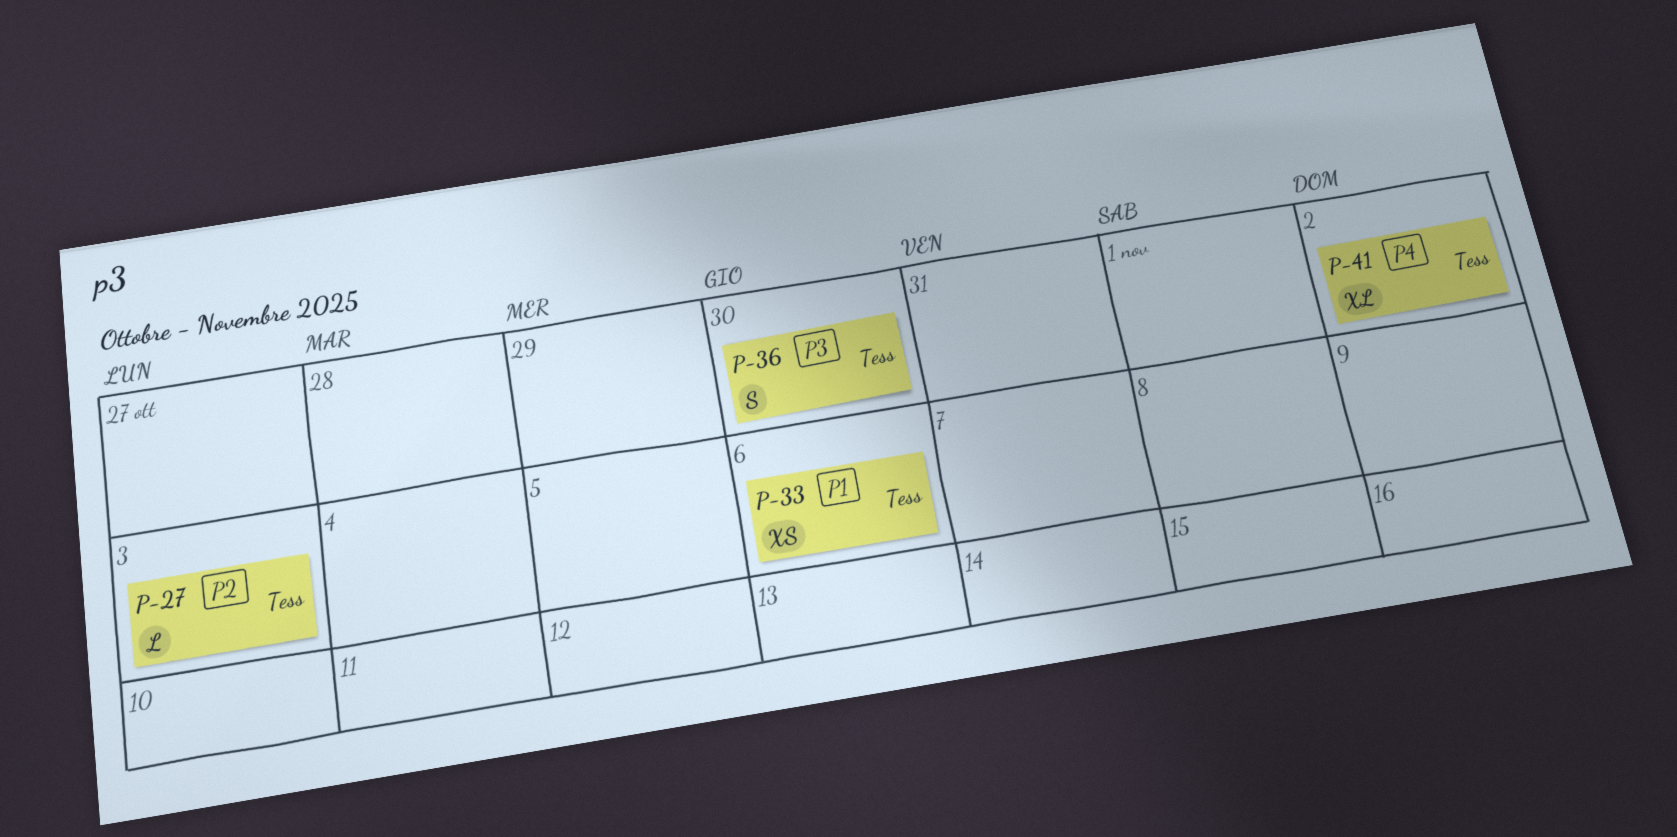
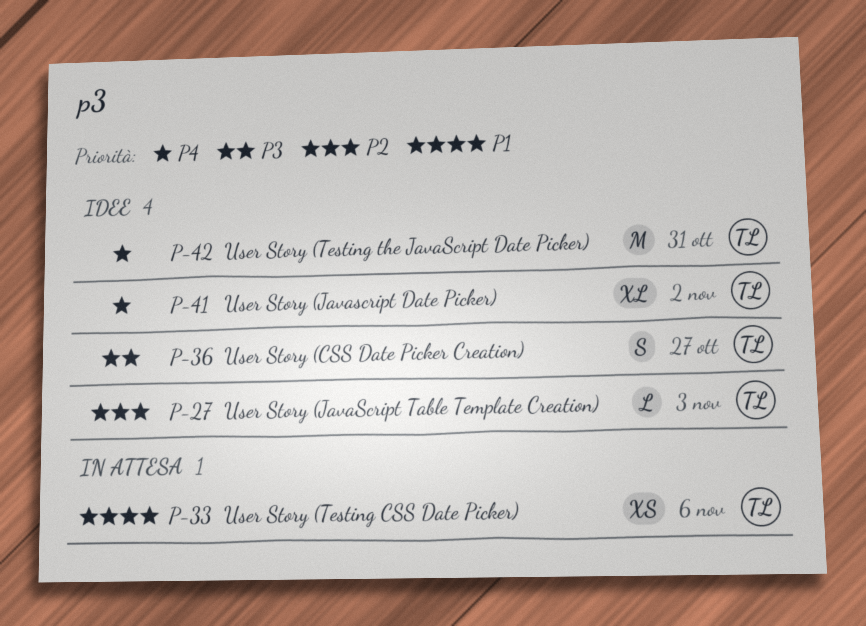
P-36, due: Oct 30 -> Oct 27
P-42: none -> present

